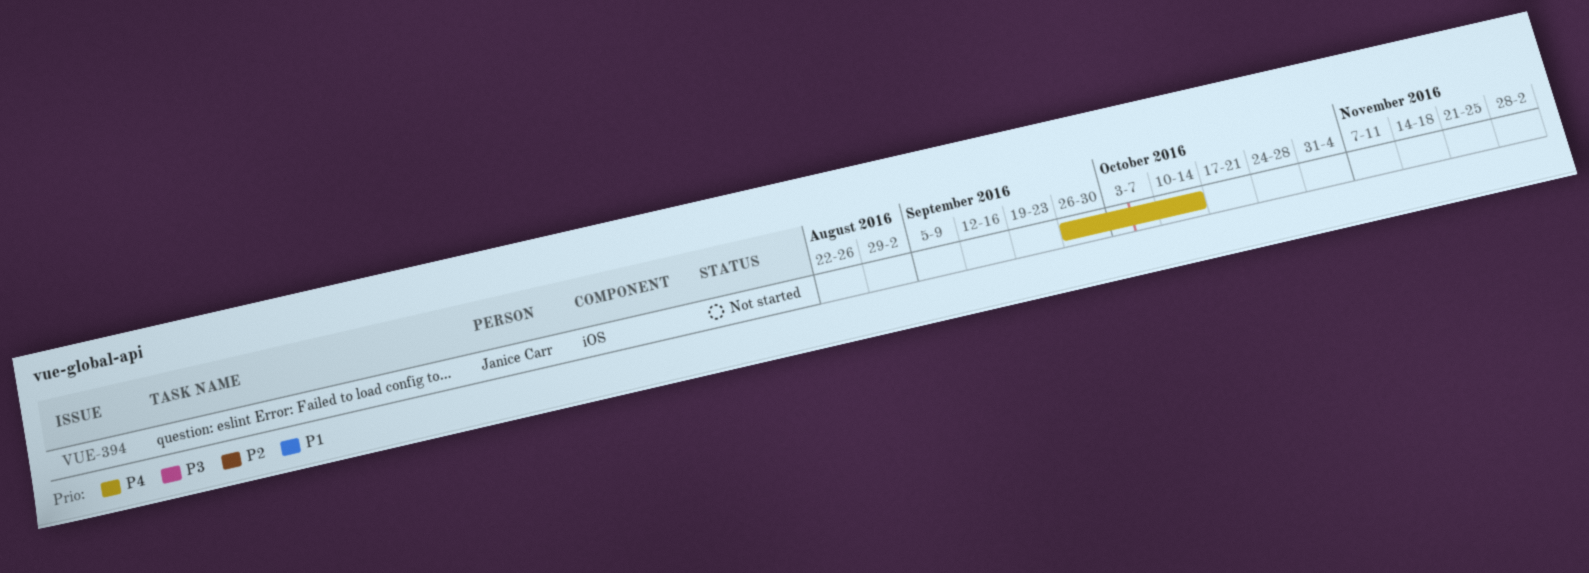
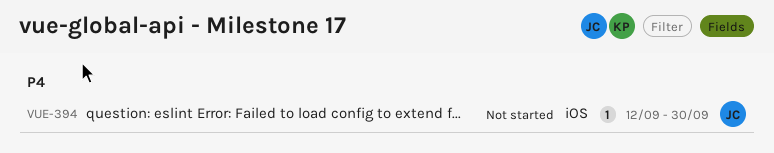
VUE-394, start: Sep 26 -> Sep 12
VUE-394, due: Oct 14 -> Sep 30

